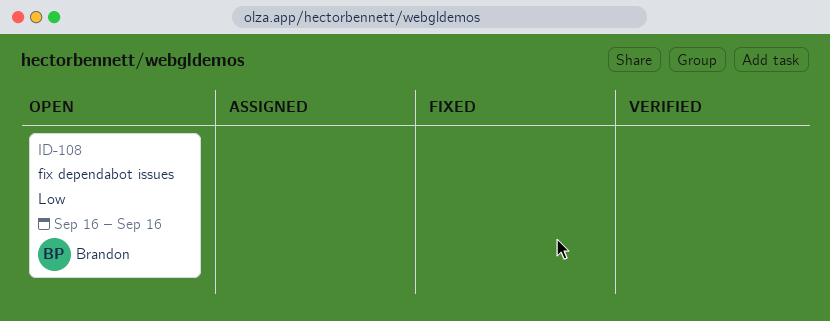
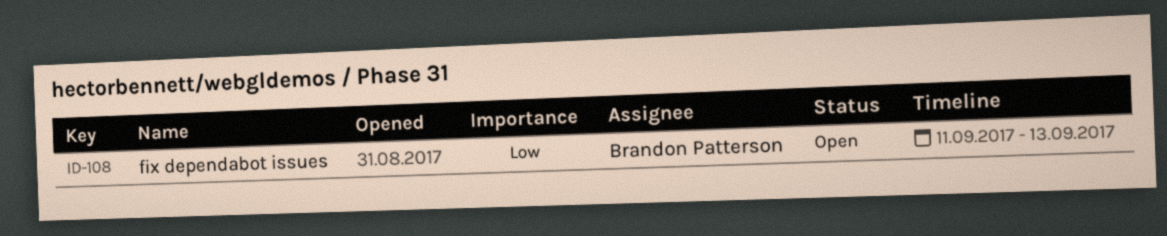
ID-108, start: Sep 16 -> Sep 11
ID-108, due: Sep 16 -> Sep 13

